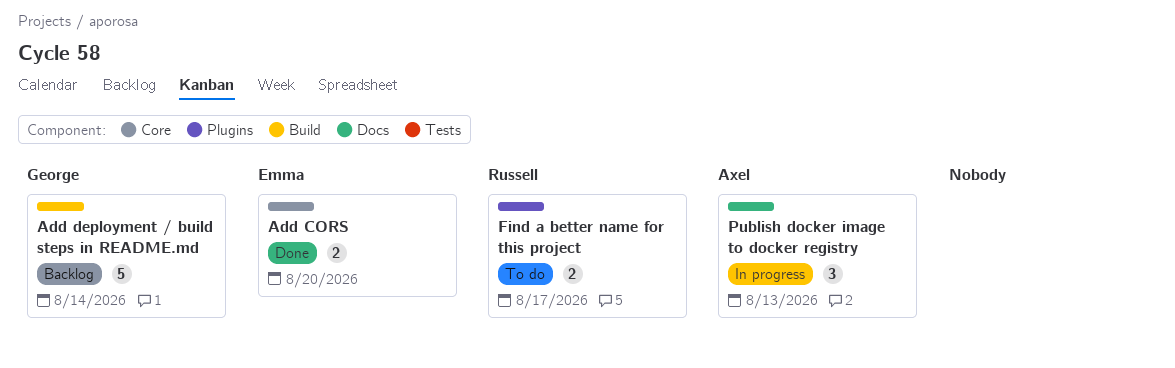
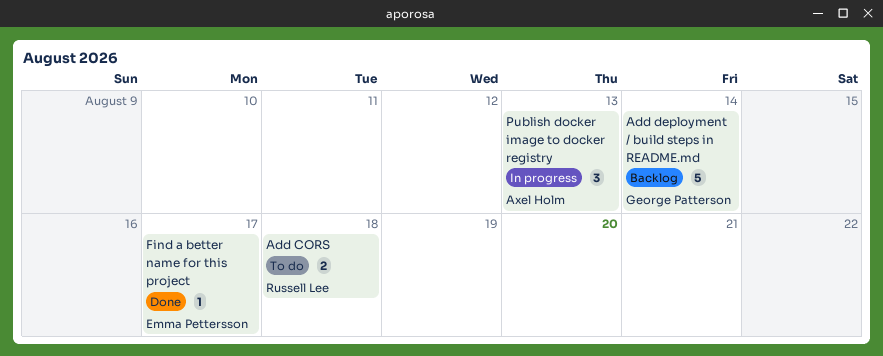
Add CORS, status: Done -> To do
Add CORS, owner: Emma Pettersson -> Russell Lee
Add CORS, due: Aug 20 -> Aug 18
Find a better name for this project, status: To do -> Done
Find a better name for this project, owner: Russell Lee -> Emma Pettersson
Find a better name for this project, estimate: 2 -> 1

